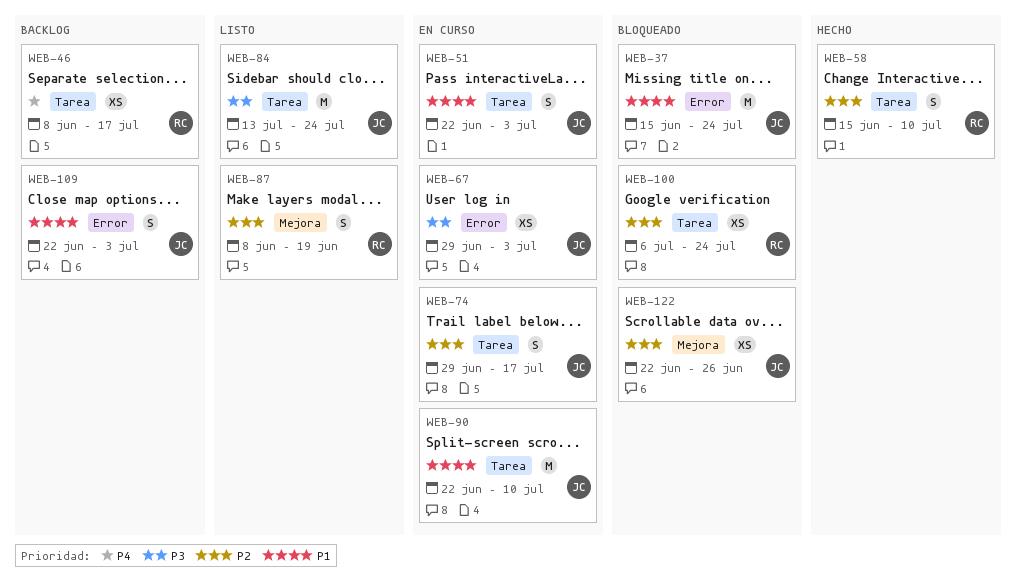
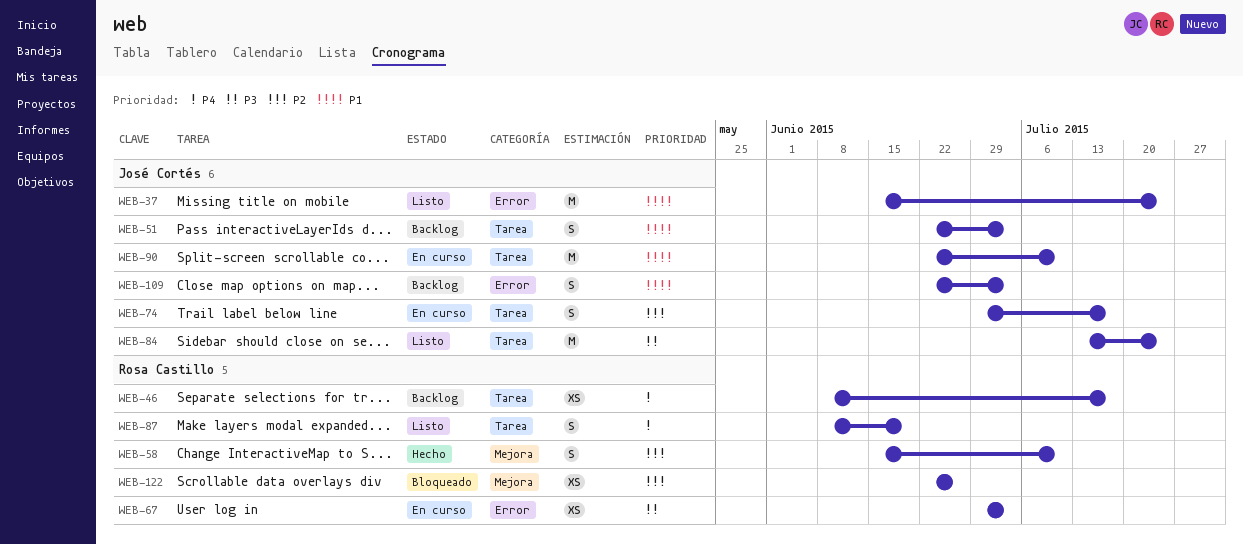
WEB-37, status: Bloqueado -> Listo
WEB-51, status: En curso -> Backlog
WEB-58, label: Tarea -> Mejora
WEB-67, owner: José Cortés -> Rosa Castillo
WEB-87, priority: P2 -> P4
WEB-87, label: Mejora -> Tarea
WEB-100: present -> none
WEB-122, owner: José Cortés -> Rosa Castillo

